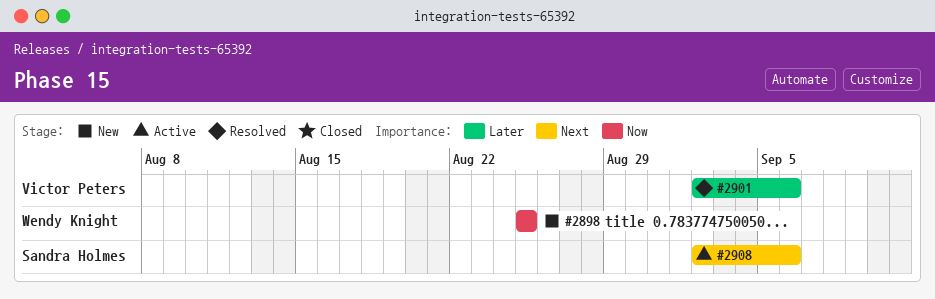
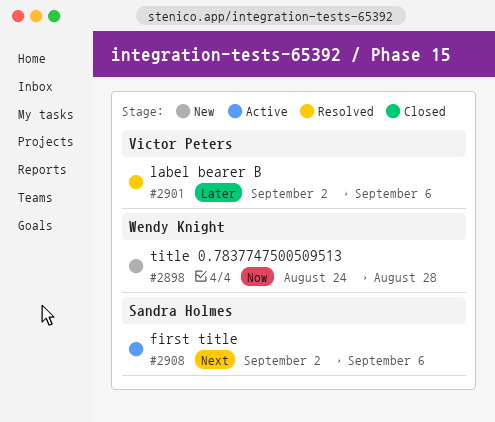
#2898, start: Aug 25 -> Aug 24
#2898, due: Aug 25 -> Aug 28

